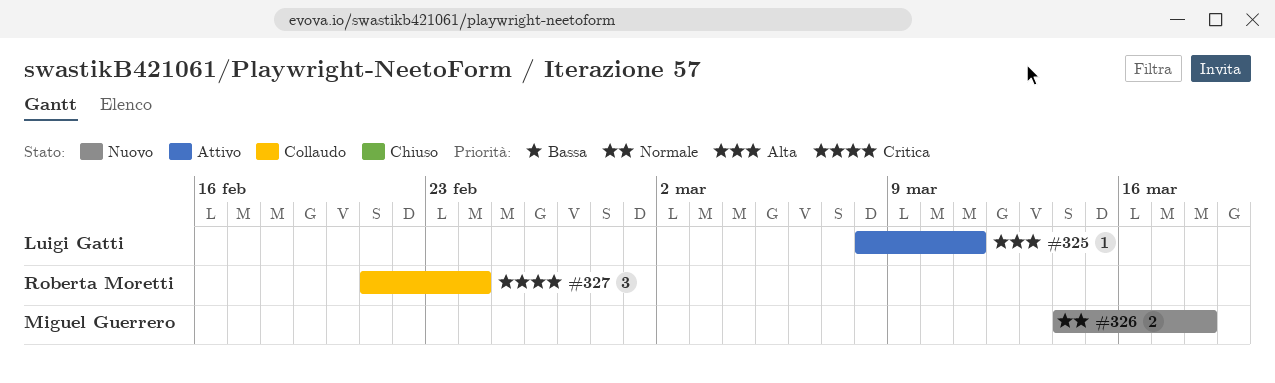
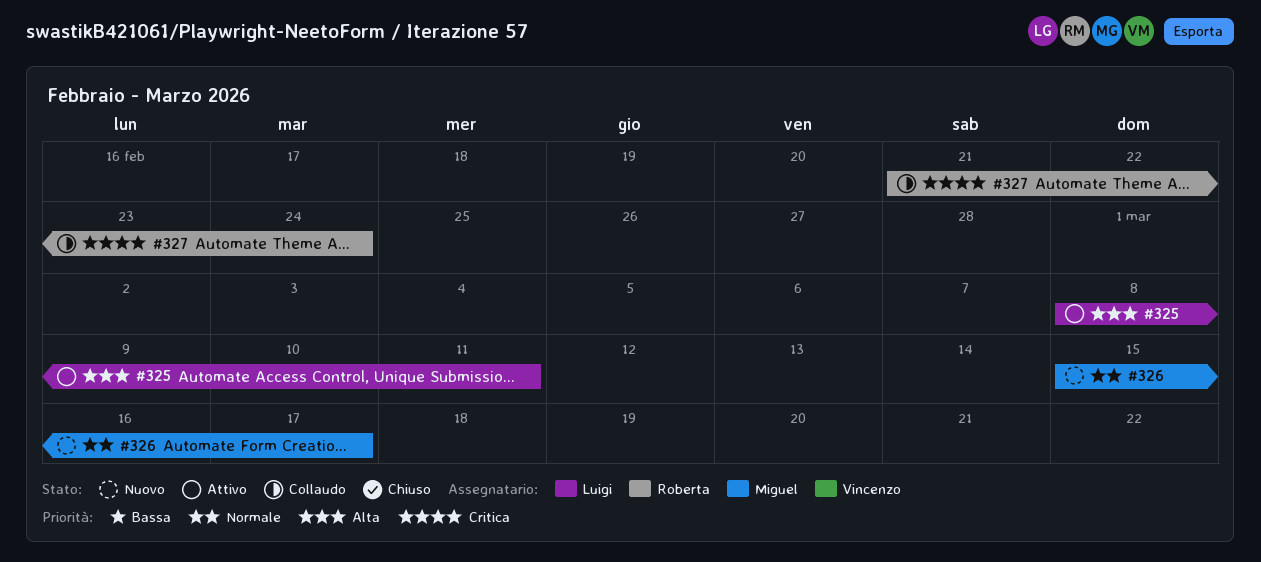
#326, start: Mar 14 -> Mar 15
#326, due: Mar 18 -> Mar 17

